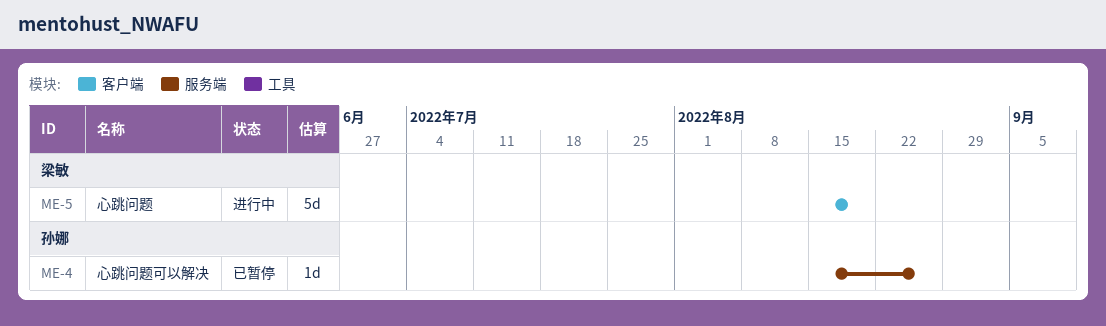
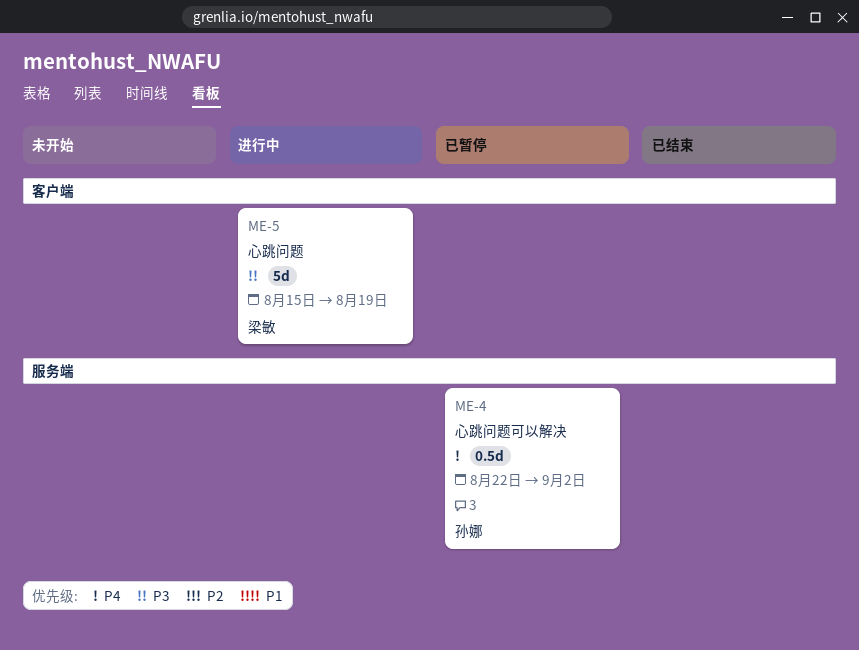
ME-4, estimate: 1d -> 0.5d
ME-4, start: Aug 15 -> Aug 22
ME-4, due: Aug 26 -> Sep 2

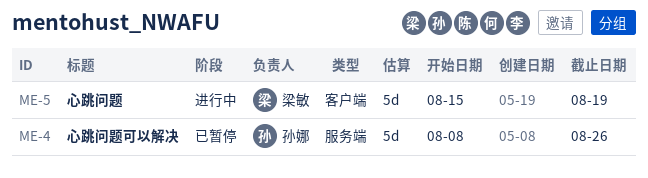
ME-4, estimate: 0.5d -> 5d
ME-4, start: Aug 22 -> Aug 8
ME-4, due: Sep 2 -> Aug 26

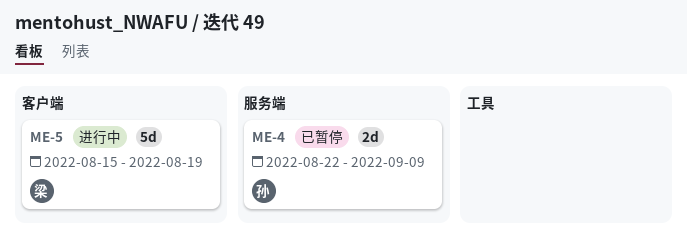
ME-4, estimate: 5d -> 2d
ME-4, start: Aug 8 -> Aug 22
ME-4, due: Aug 26 -> Sep 9

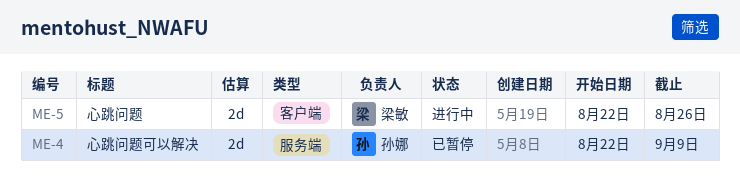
ME-5, estimate: 5d -> 2d
ME-5, start: Aug 15 -> Aug 22
ME-5, due: Aug 19 -> Aug 26

